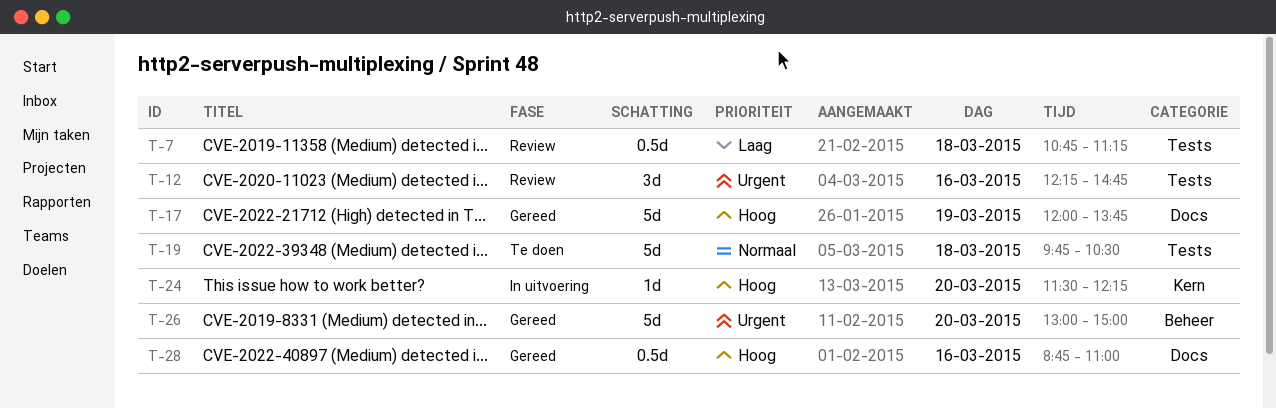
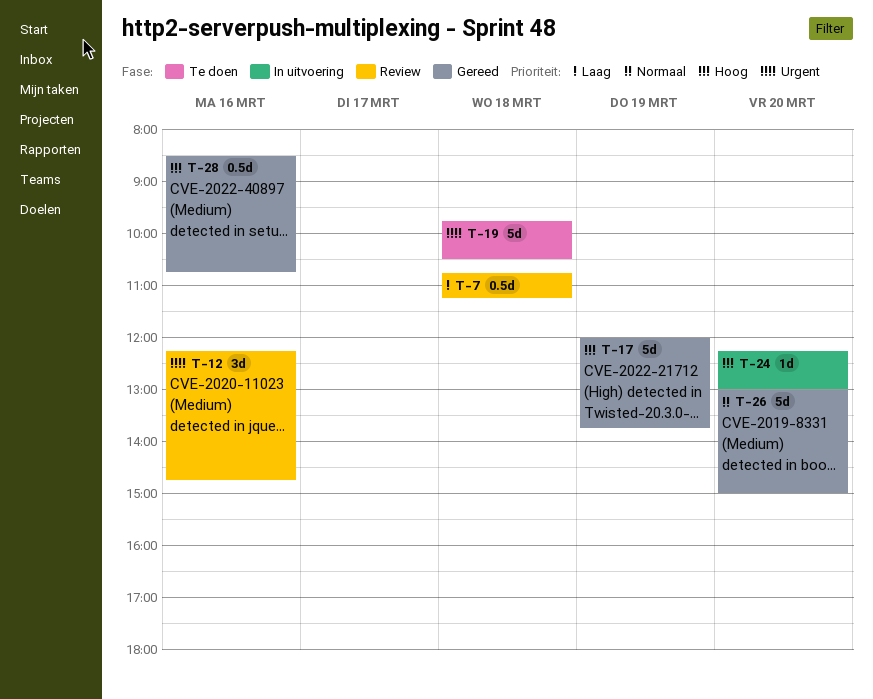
T-19, priority: Normaal -> Urgent
T-24, begins: 11:30 -> 12:15
T-24, ends: 12:15 -> 13:00
T-26, priority: Urgent -> Normaal
T-28, begins: 08:45 -> 08:30
T-28, ends: 11:00 -> 10:45

